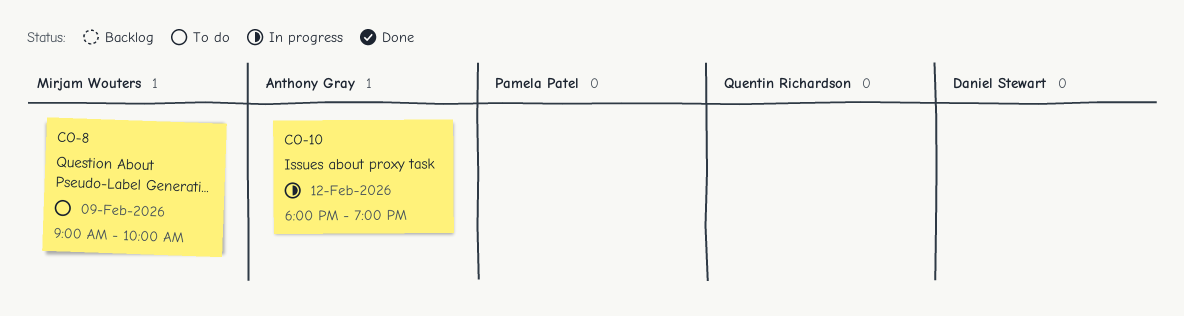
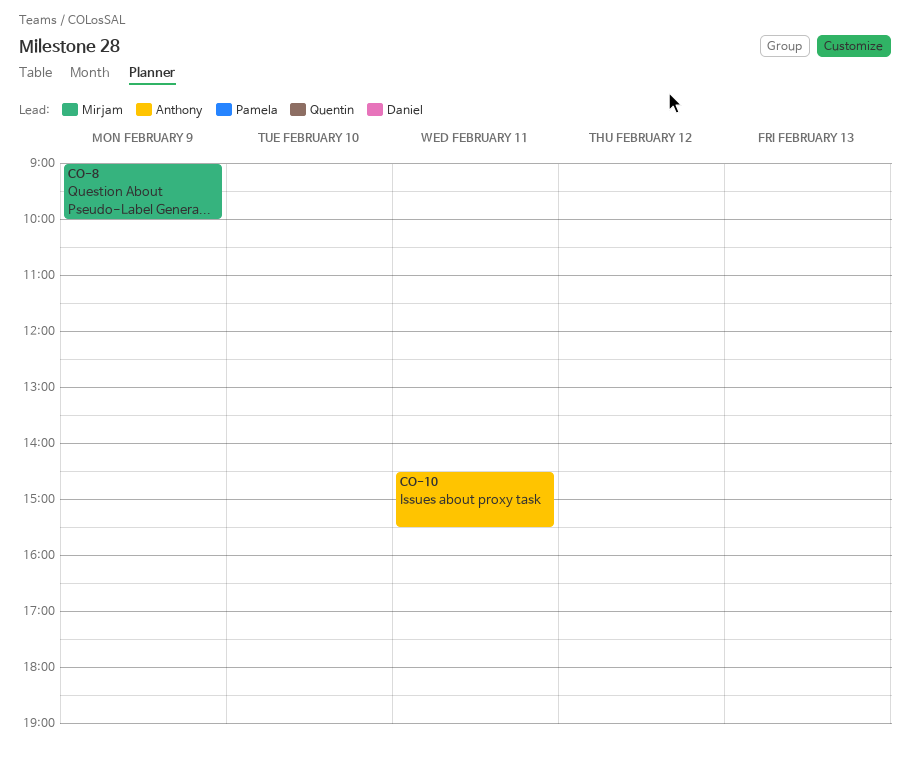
CO-10, day: Feb 12 -> Feb 11
CO-10, begins: 18:00 -> 14:30
CO-10, ends: 19:00 -> 15:30

